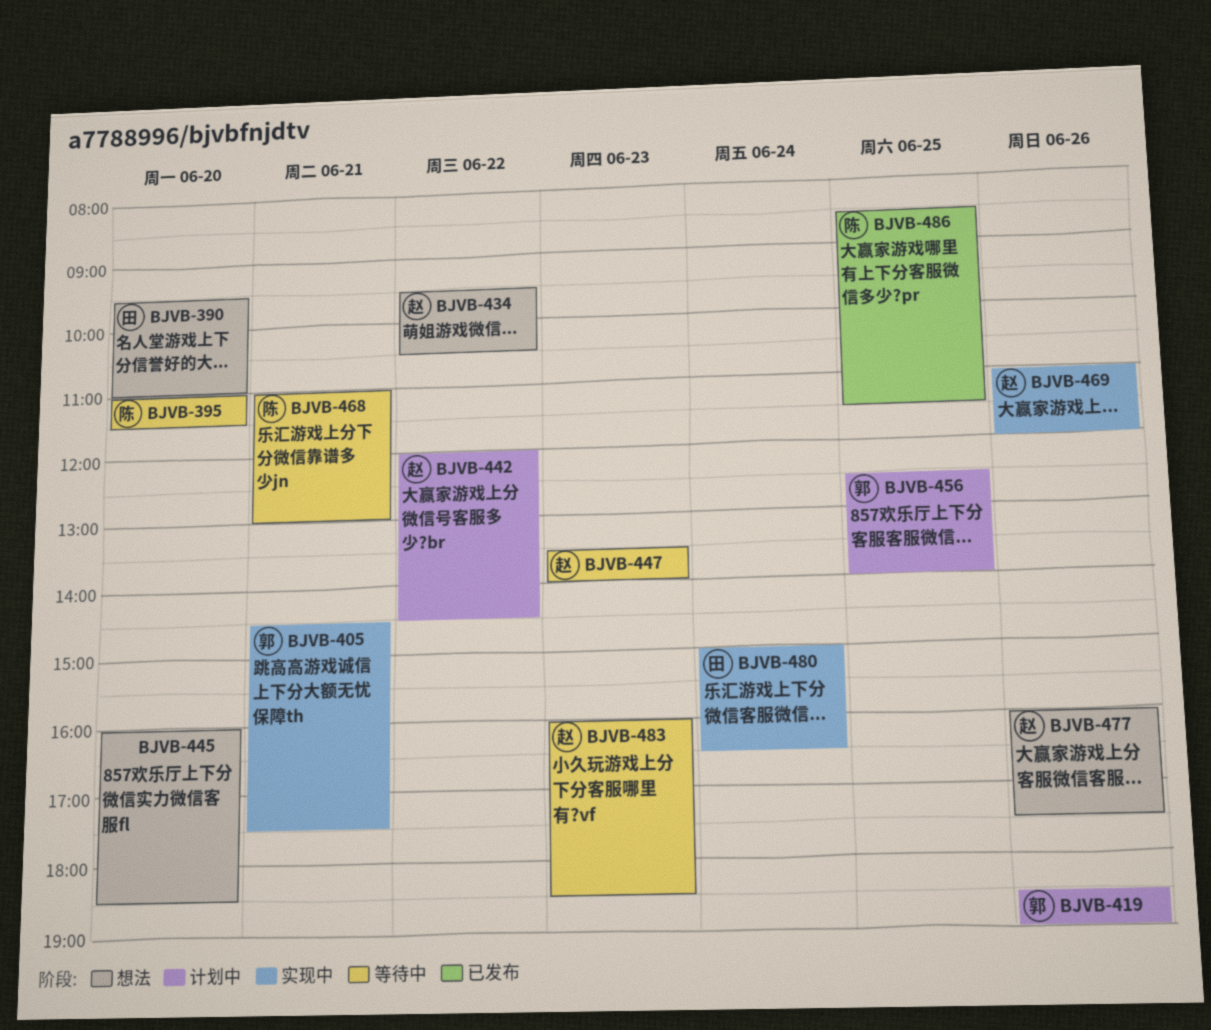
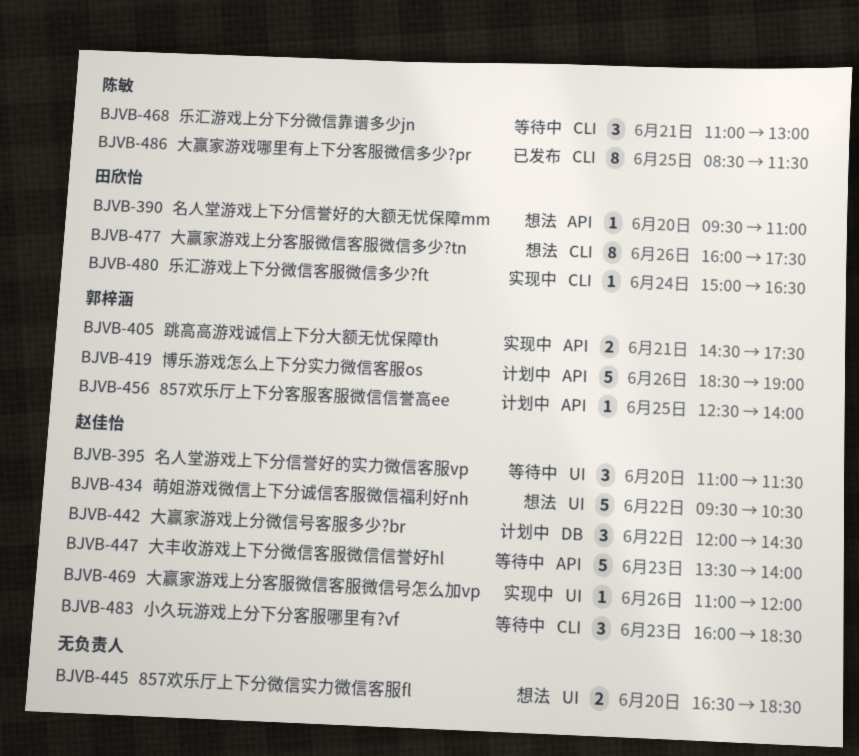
BJVB-395, owner: 陈敏 -> 赵佳怡
BJVB-445, begins: 16:00 -> 16:30
BJVB-477, owner: 赵佳怡 -> 田欣怡

